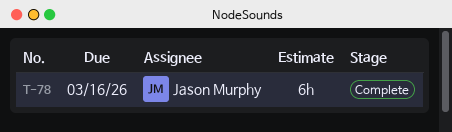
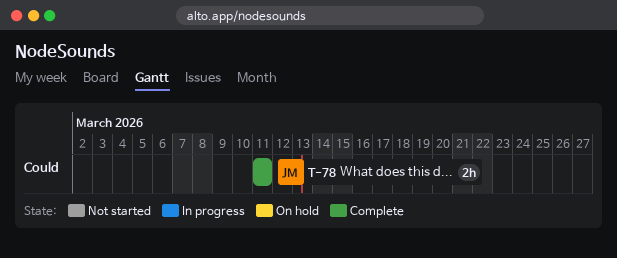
T-78, estimate: 6h -> 2h
T-78, due: Mar 16 -> Mar 11

